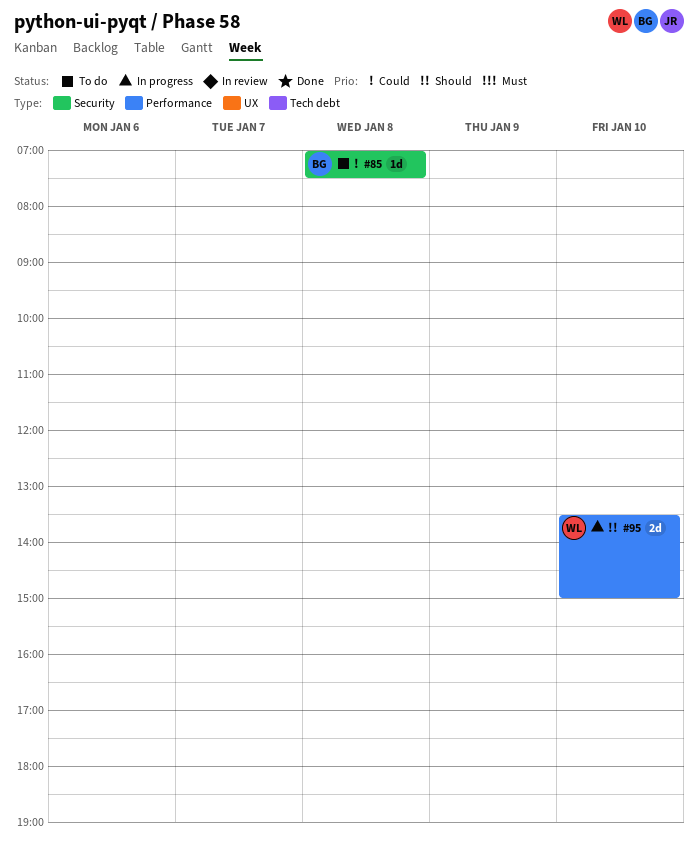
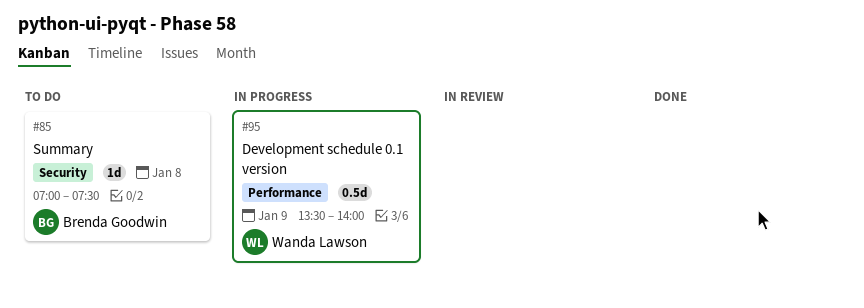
#95, estimate: 2d -> 0.5d
#95, day: Jan 10 -> Jan 9
#95, ends: 15:00 -> 14:00

